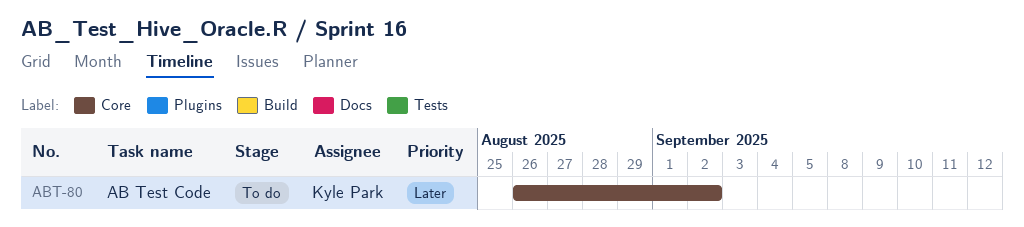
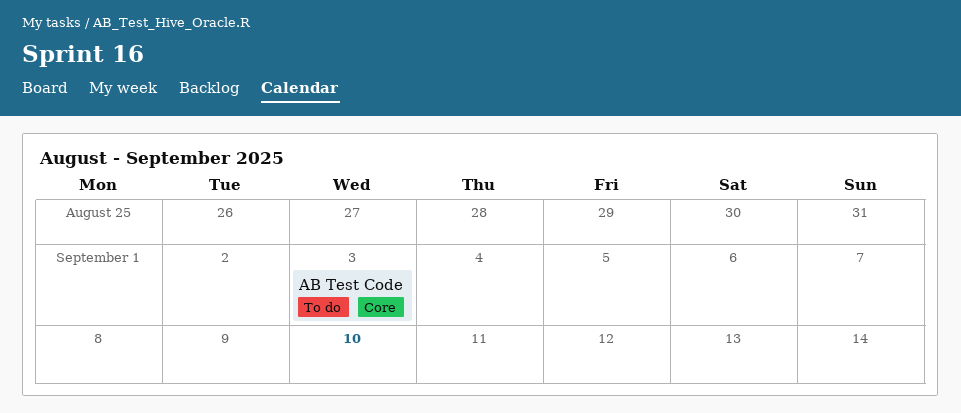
AB Test Code, due: Sep 2 -> Sep 3

